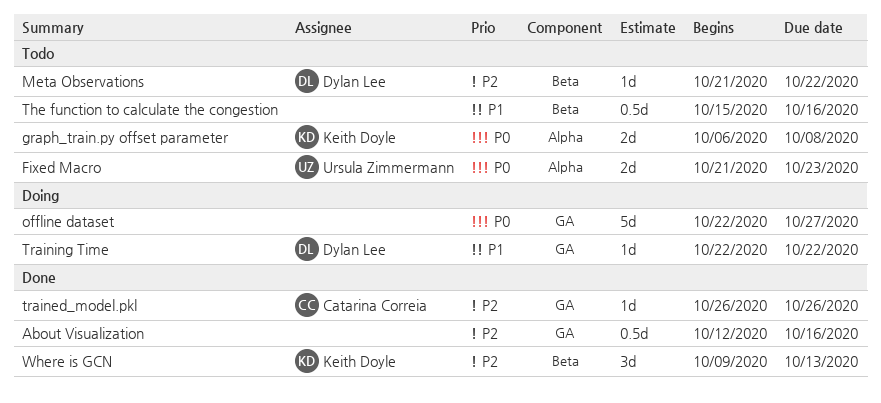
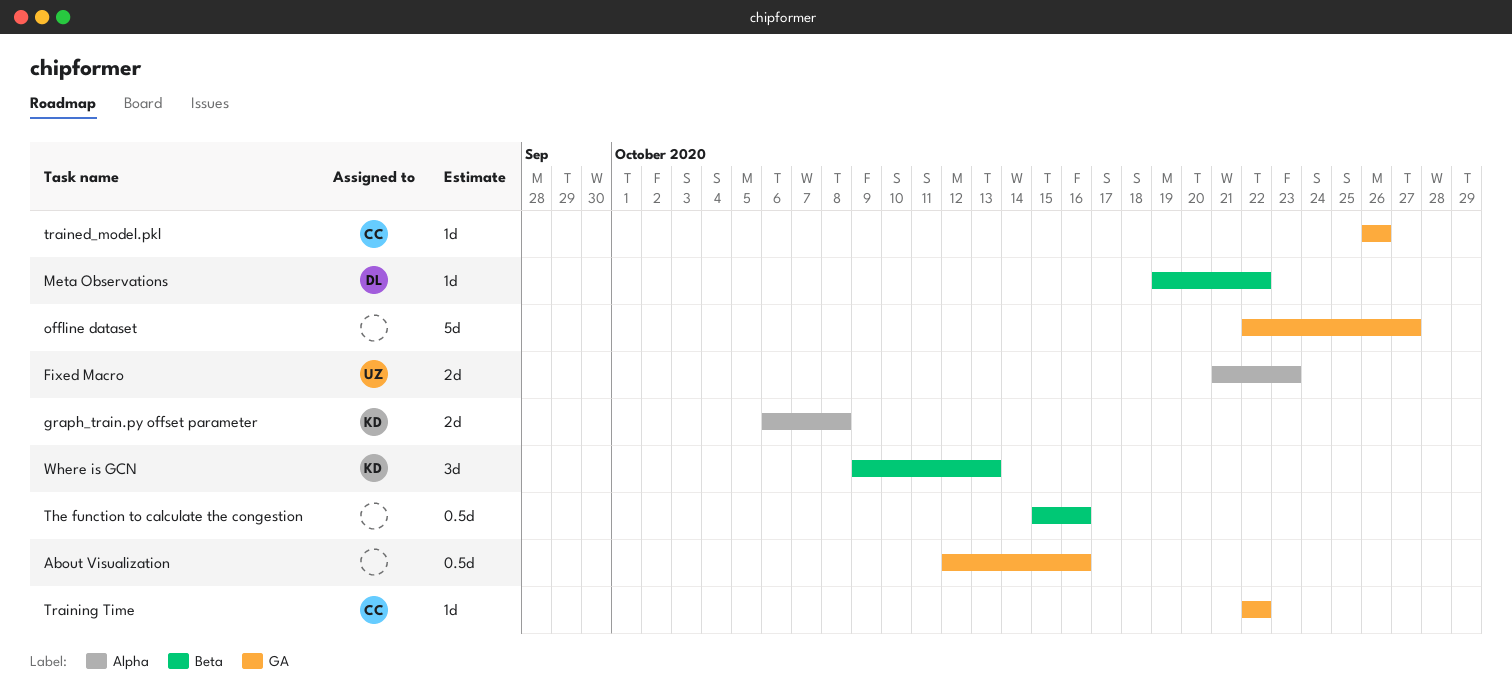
Meta Observations, start: Oct 21 -> Oct 19
Training Time, owner: Dylan Lee -> Catarina Correia

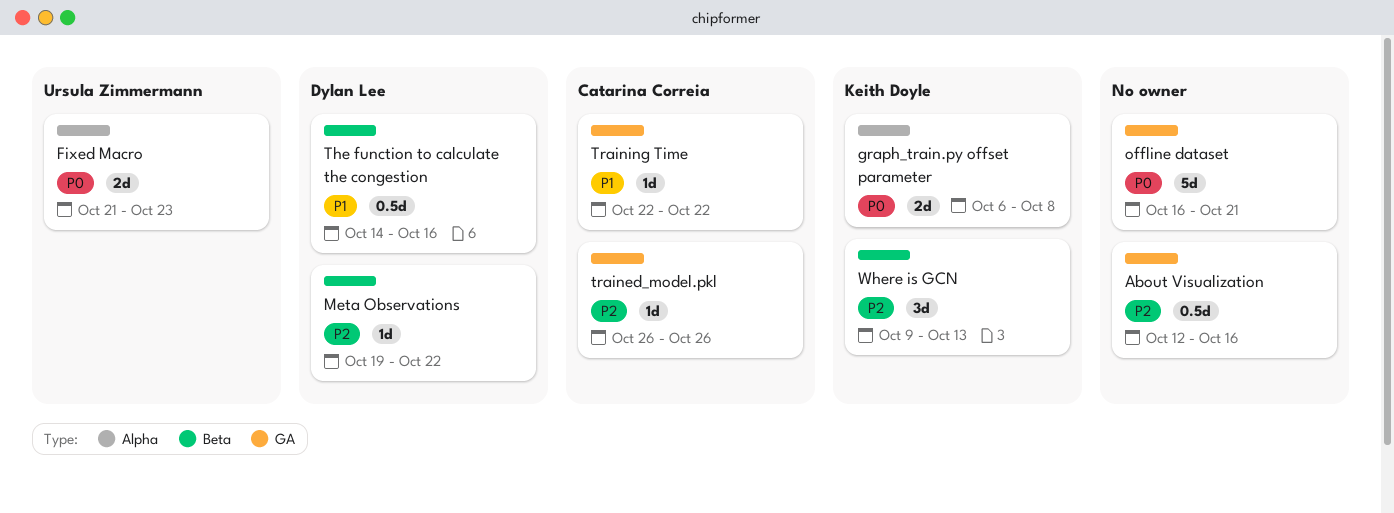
offline dataset, start: Oct 22 -> Oct 16
offline dataset, due: Oct 27 -> Oct 21
The function to calculate the congestion, owner: none -> Dylan Lee
The function to calculate the congestion, start: Oct 15 -> Oct 14

